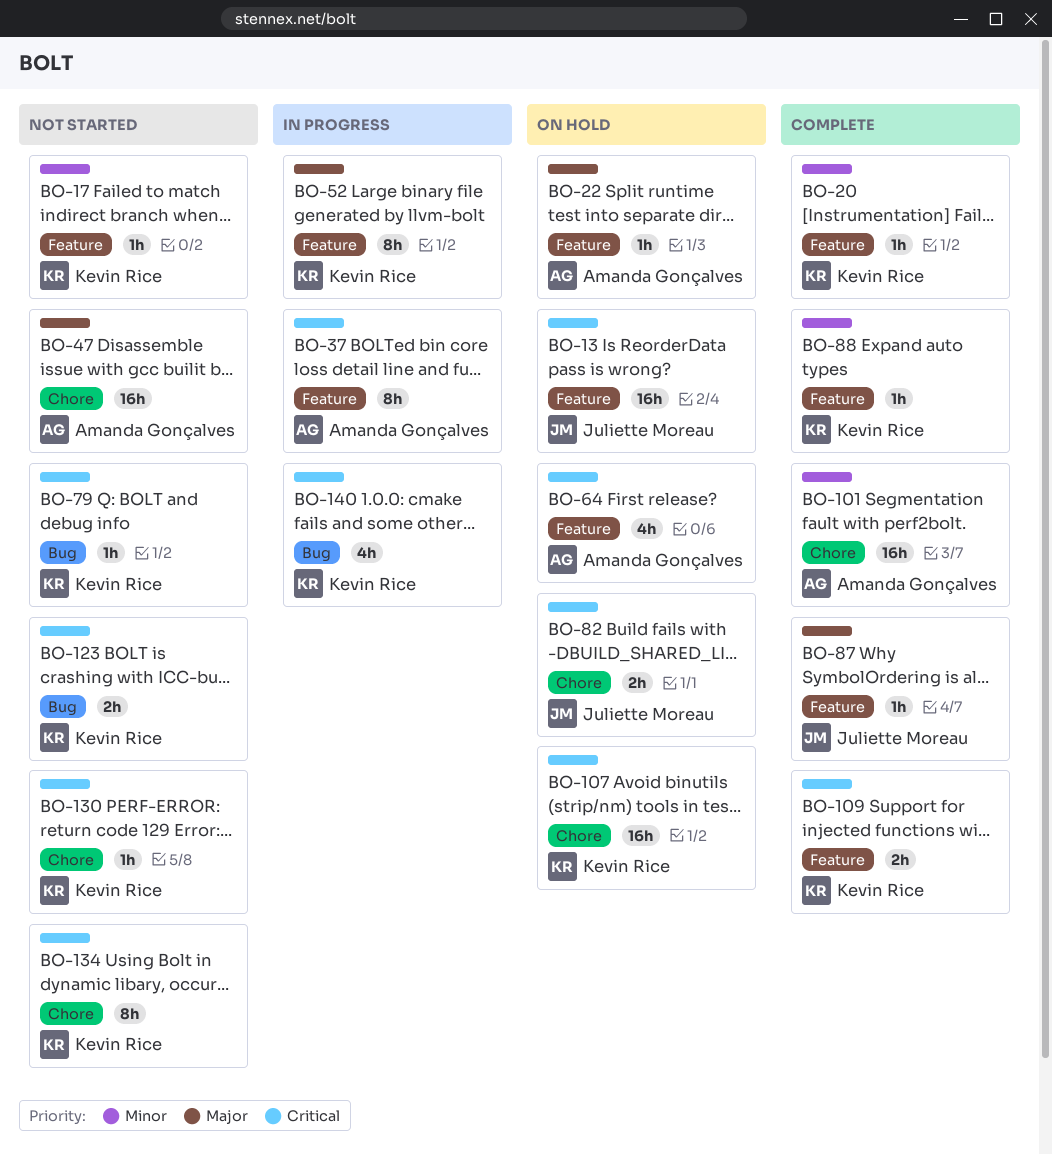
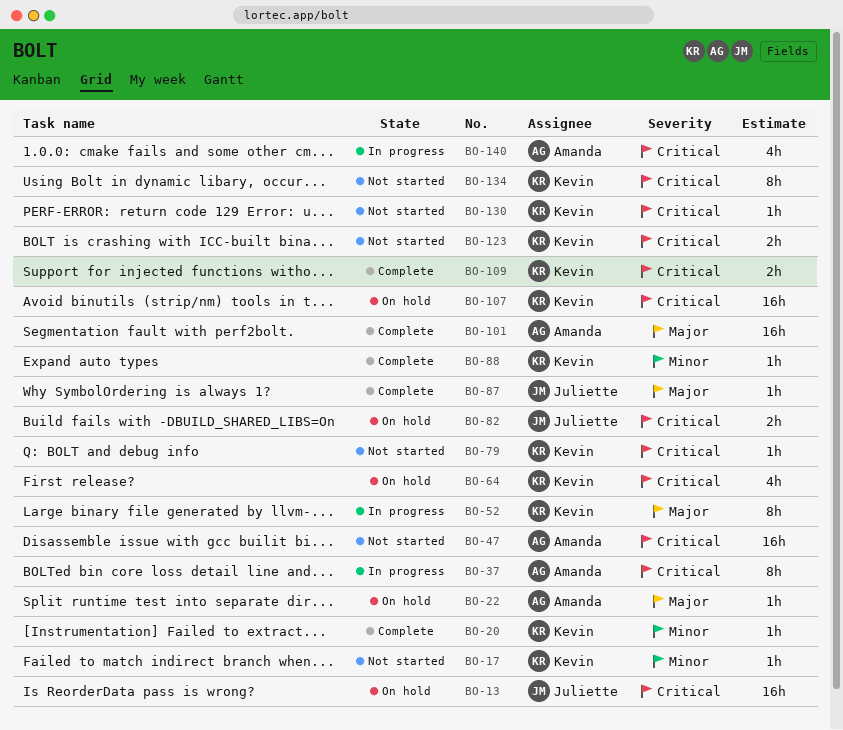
BO-47, priority: Major -> Critical
BO-64, owner: Amanda Gonçalves -> Kevin Rice
BO-101, priority: Minor -> Major
BO-140, owner: Kevin Rice -> Amanda Gonçalves

